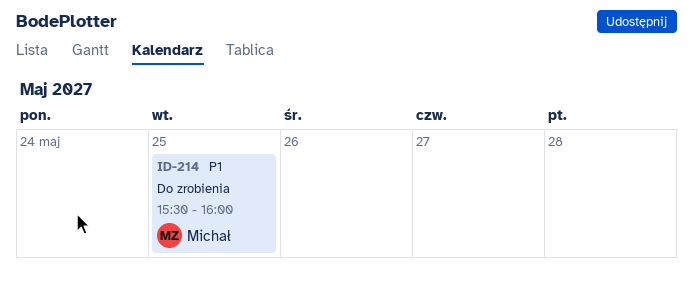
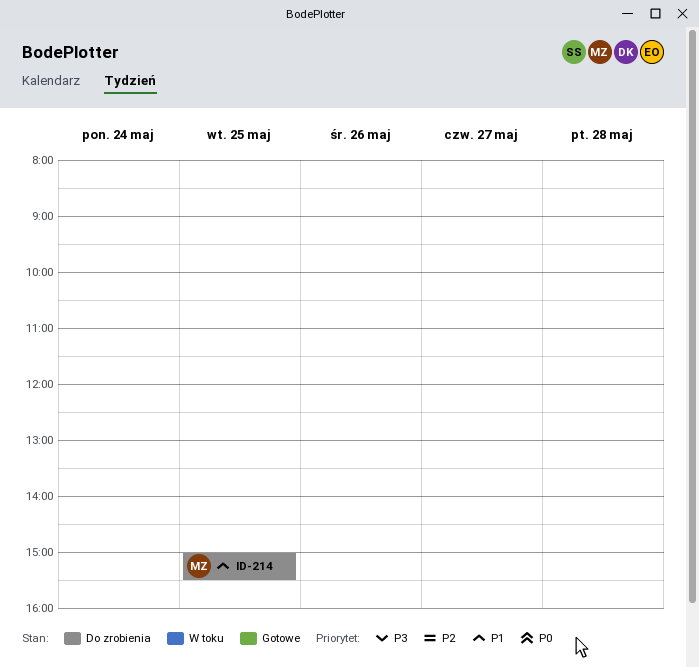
ID-214, begins: 15:30 -> 15:00
ID-214, ends: 16:00 -> 15:30

